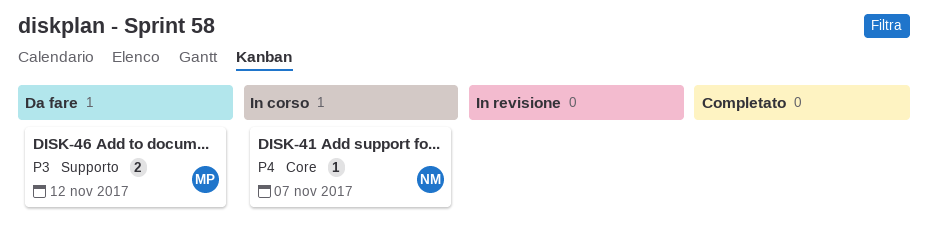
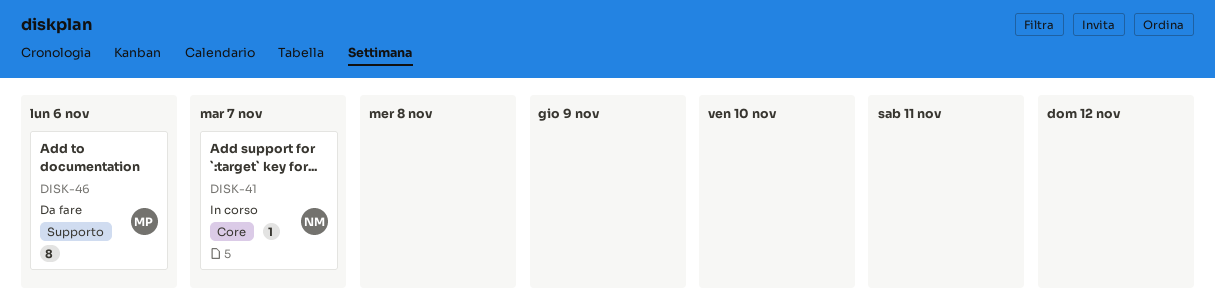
DISK-46, estimate: 2 -> 8
DISK-46, due: Nov 12 -> Nov 6

